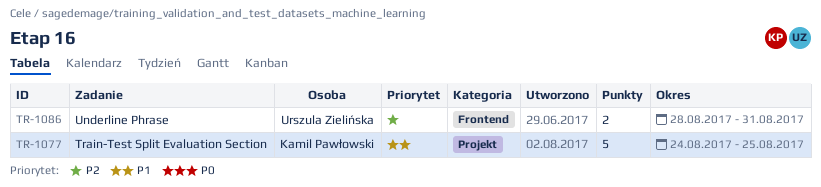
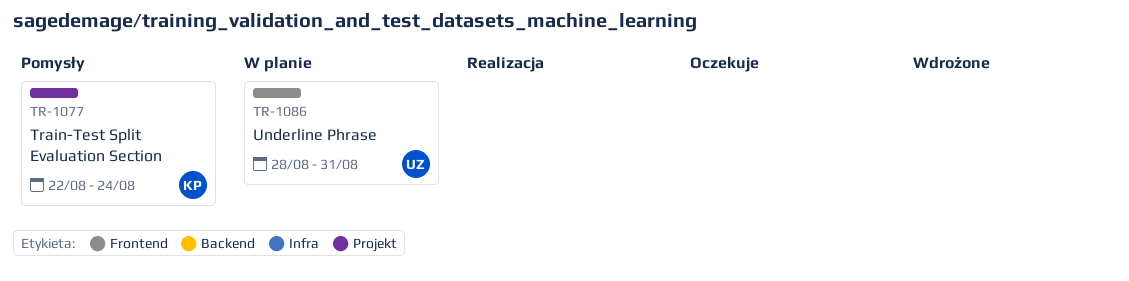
TR-1077, start: Aug 24 -> Aug 22
TR-1077, due: Aug 25 -> Aug 24

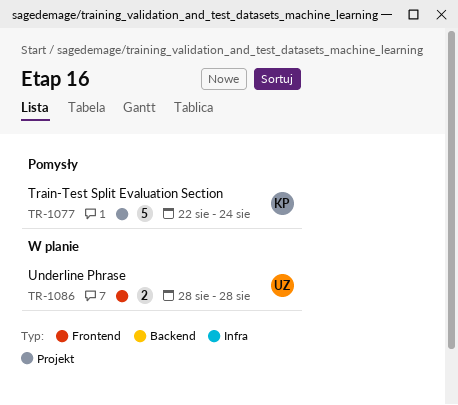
TR-1086, due: Aug 31 -> Aug 28

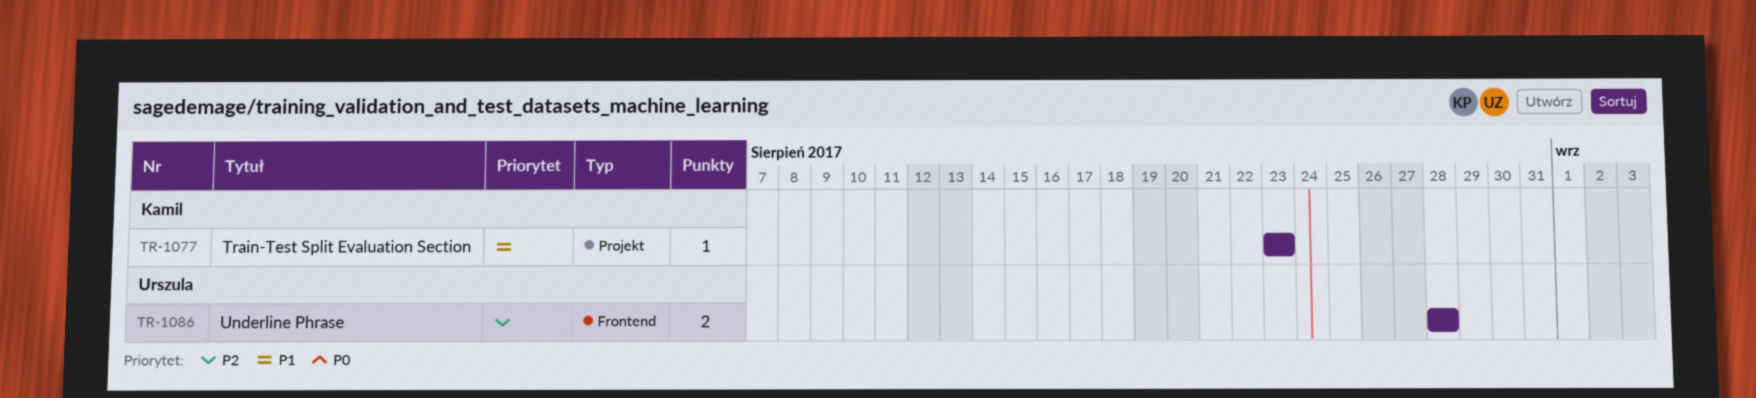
TR-1077, estimate: 5 -> 1
TR-1077, start: Aug 22 -> Aug 23
TR-1077, due: Aug 24 -> Aug 23

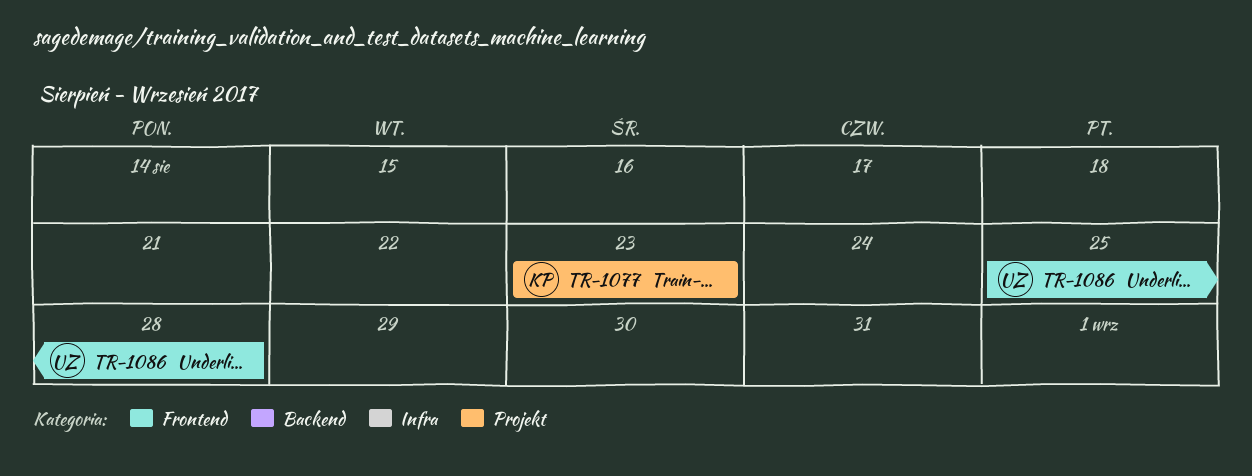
TR-1086, start: Aug 28 -> Aug 25

